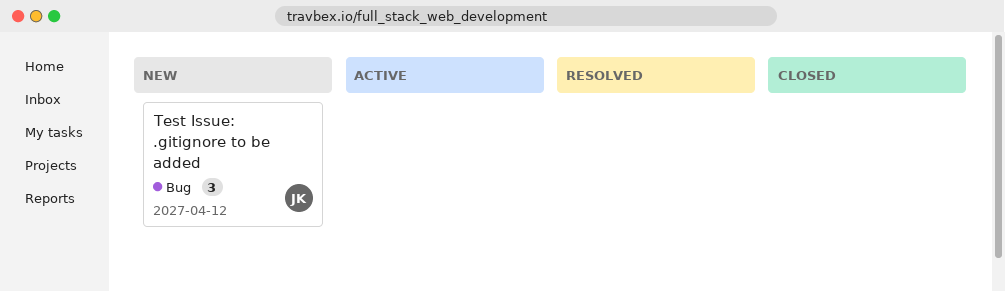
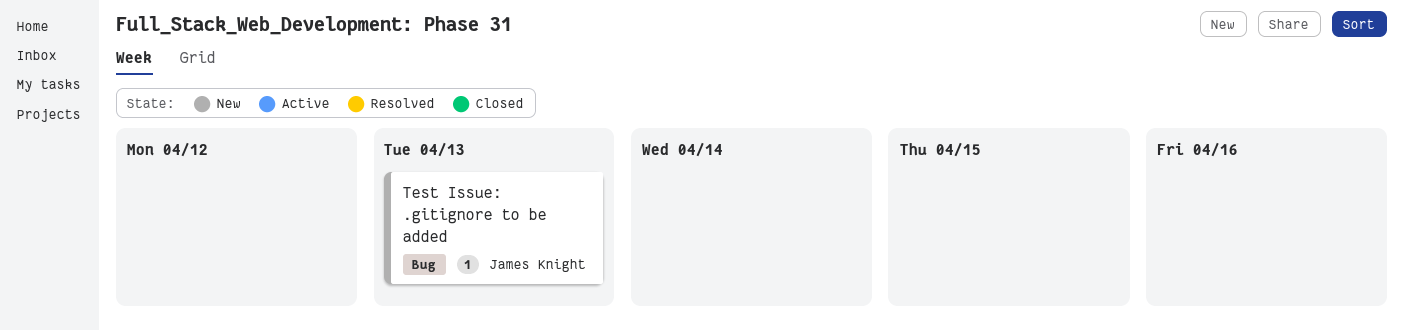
Test Issue: .gitignore to be added, estimate: 3 -> 1
Test Issue: .gitignore to be added, due: Apr 12 -> Apr 13

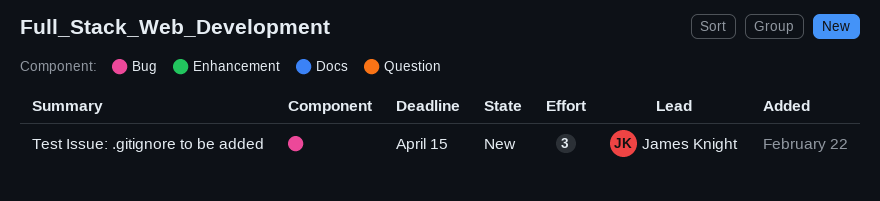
Test Issue: .gitignore to be added, estimate: 1 -> 3
Test Issue: .gitignore to be added, due: Apr 13 -> Apr 15

